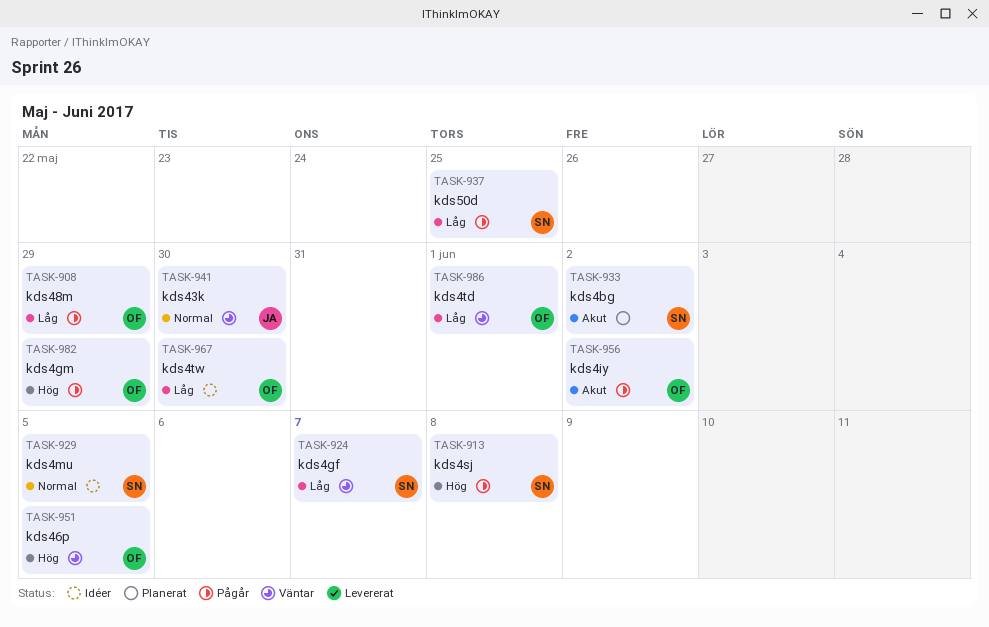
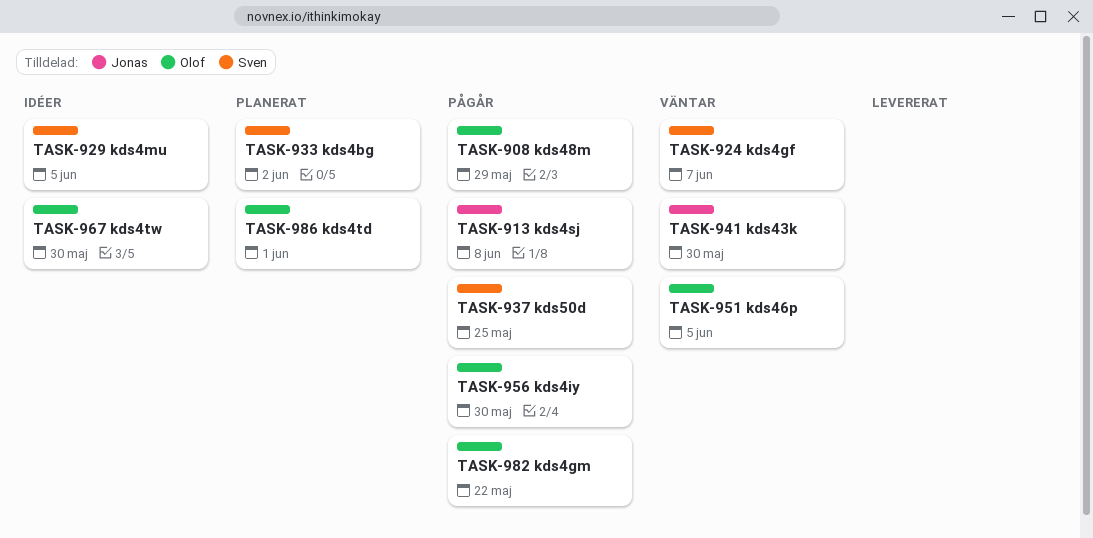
TASK-913, owner: Sven -> Jonas
TASK-956, due: Jun 2 -> May 30
TASK-982, due: May 29 -> May 22
TASK-986, status: Väntar -> Planerat

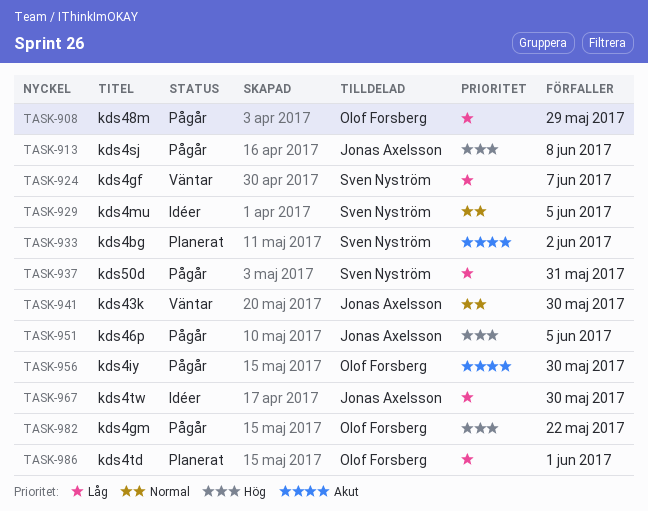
TASK-937, due: May 25 -> May 31
TASK-951, status: Väntar -> Pågår
TASK-951, owner: Olof Forsberg -> Jonas Axelsson
TASK-967, owner: Olof Forsberg -> Jonas Axelsson

